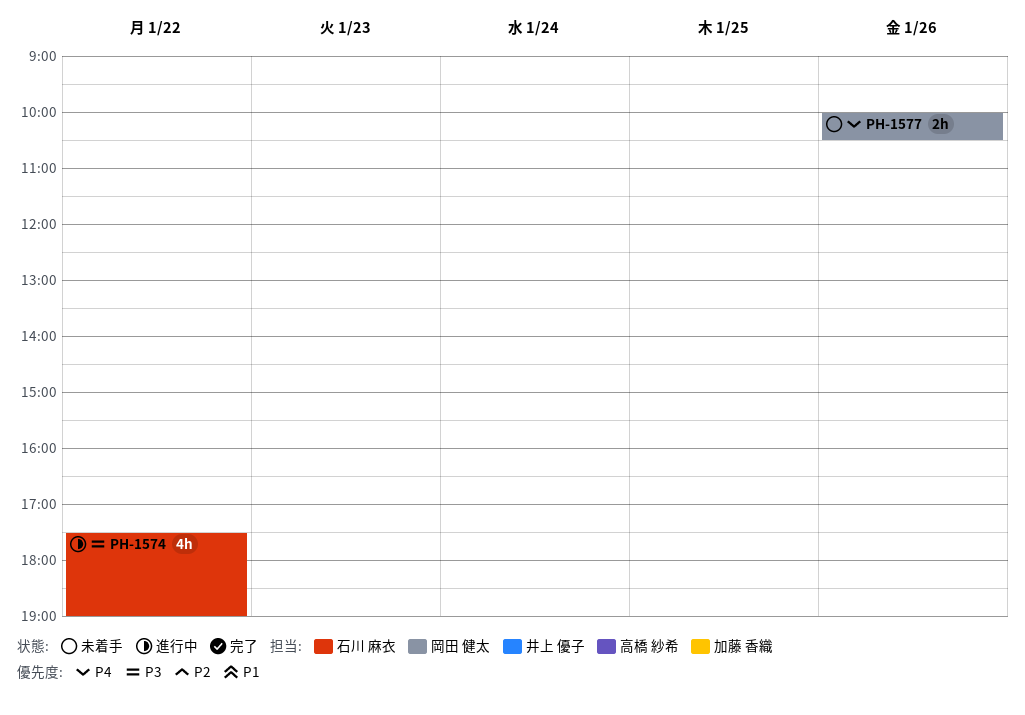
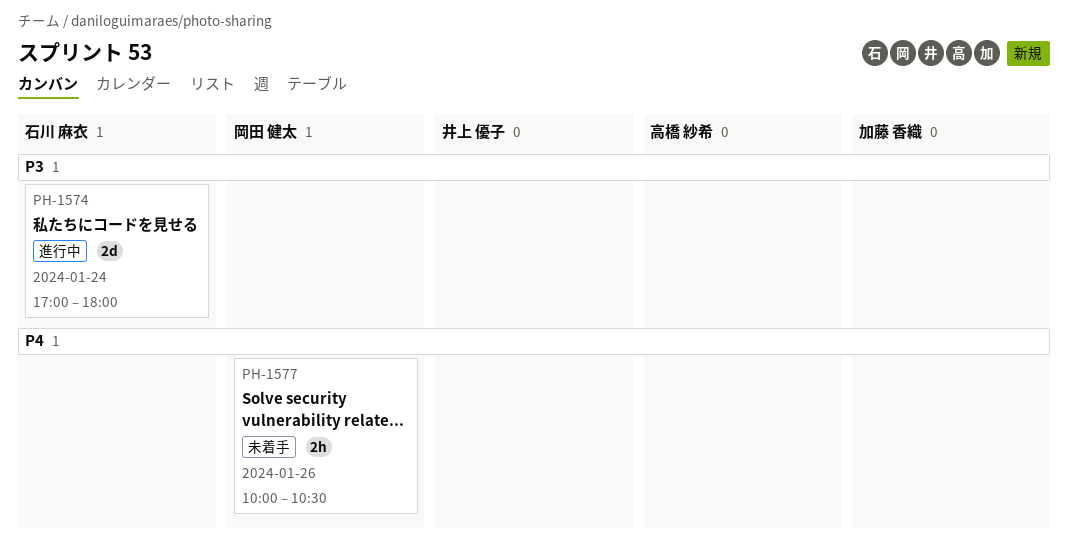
PH-1574, estimate: 4h -> 2d
PH-1574, day: Jan 22 -> Jan 24
PH-1574, begins: 17:30 -> 17:00
PH-1574, ends: 19:00 -> 18:00

